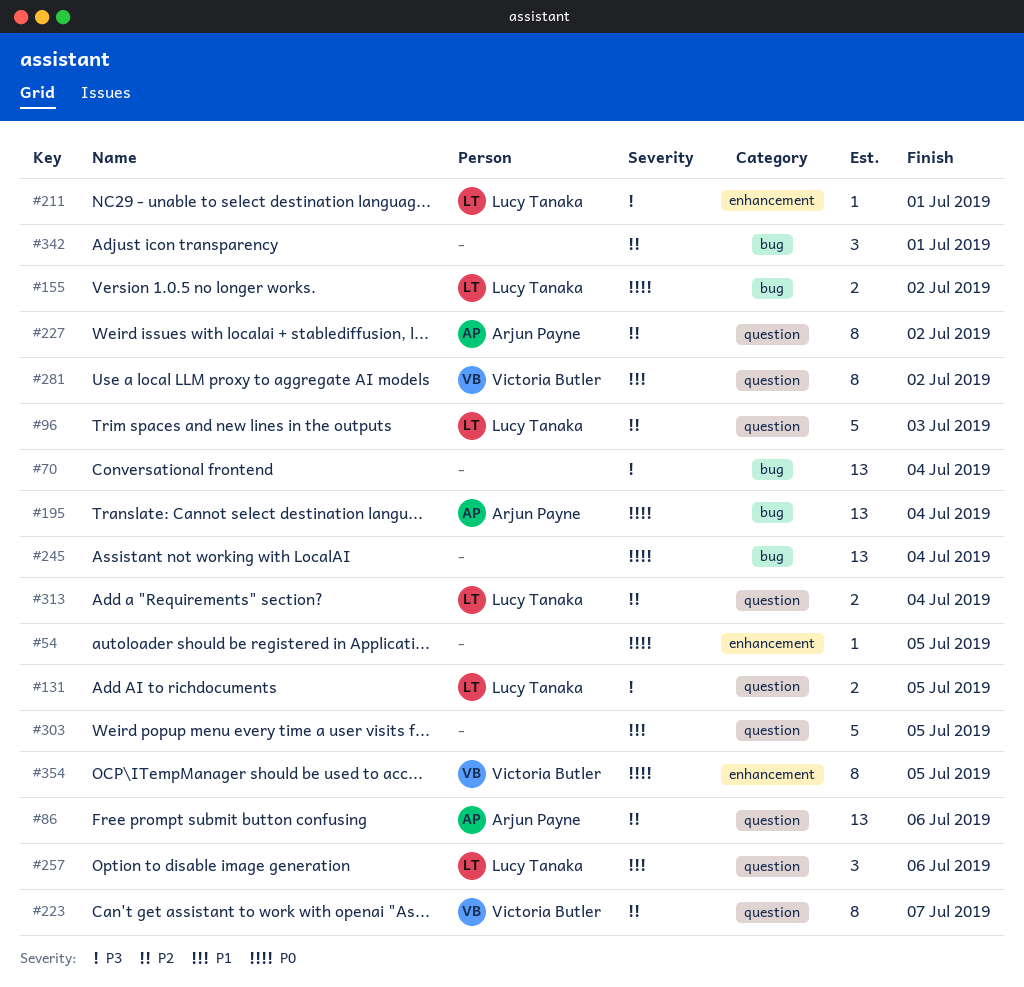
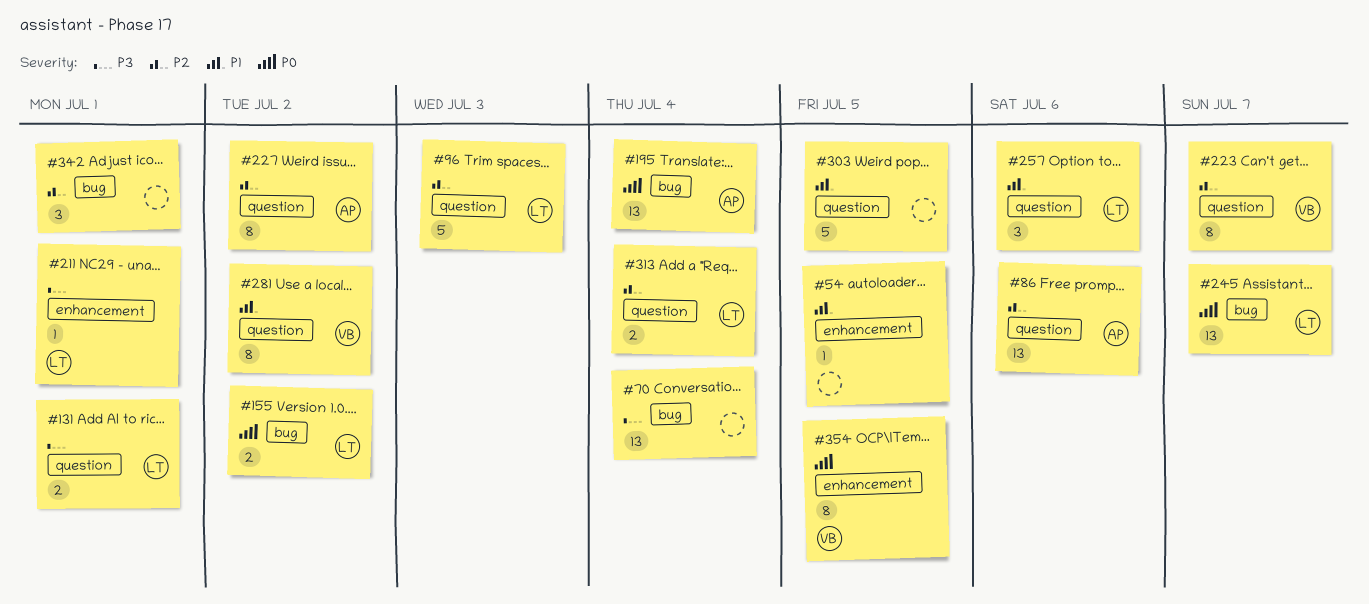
#54, priority: P0 -> P1
#131, due: Jul 5 -> Jul 1
#245, owner: none -> Lucy Tanaka
#245, due: Jul 4 -> Jul 7

